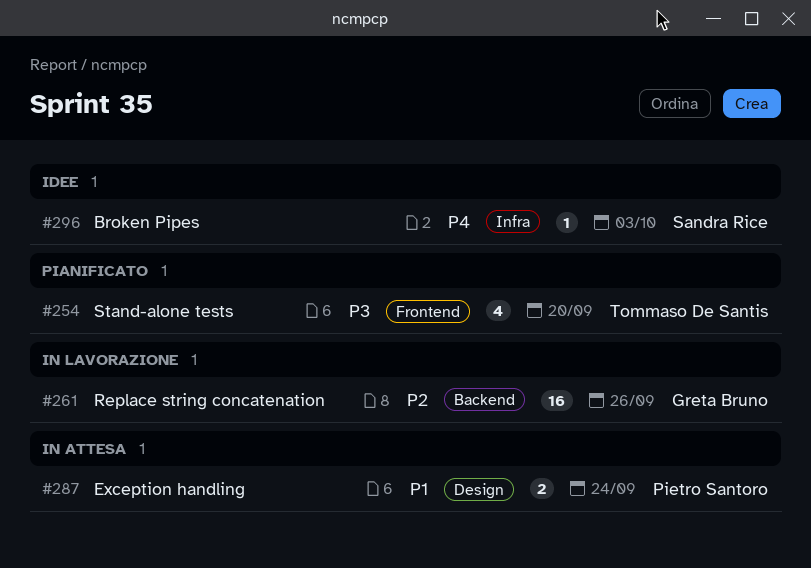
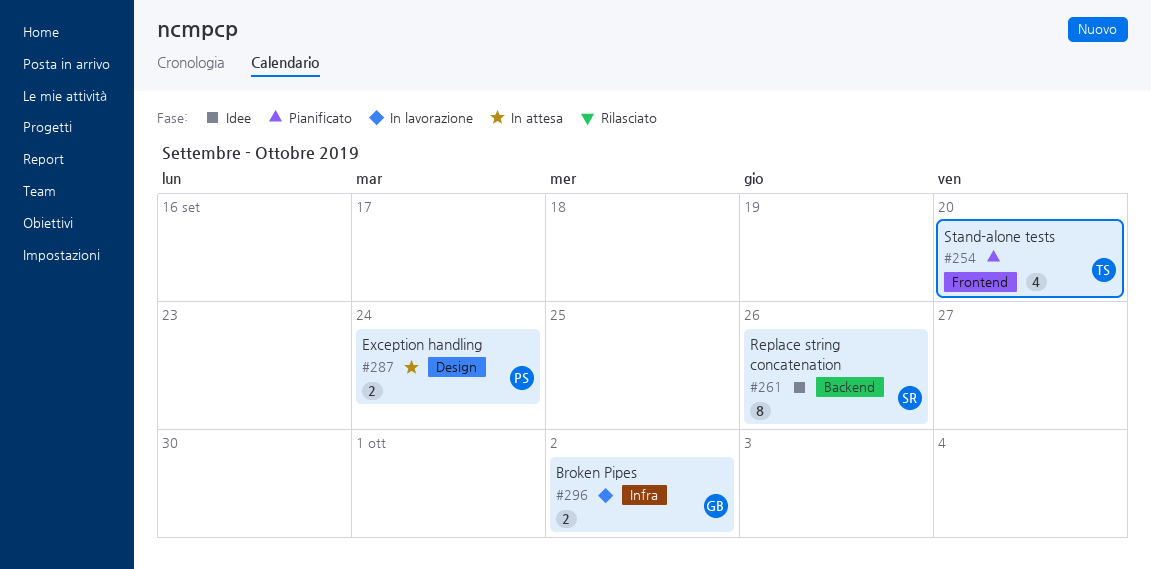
#261, status: In lavorazione -> Idee
#261, owner: Greta Bruno -> Sandra Rice
#261, estimate: 16 -> 8
#296, status: Idee -> In lavorazione
#296, owner: Sandra Rice -> Greta Bruno
#296, estimate: 1 -> 2
#296, due: Oct 3 -> Oct 2

